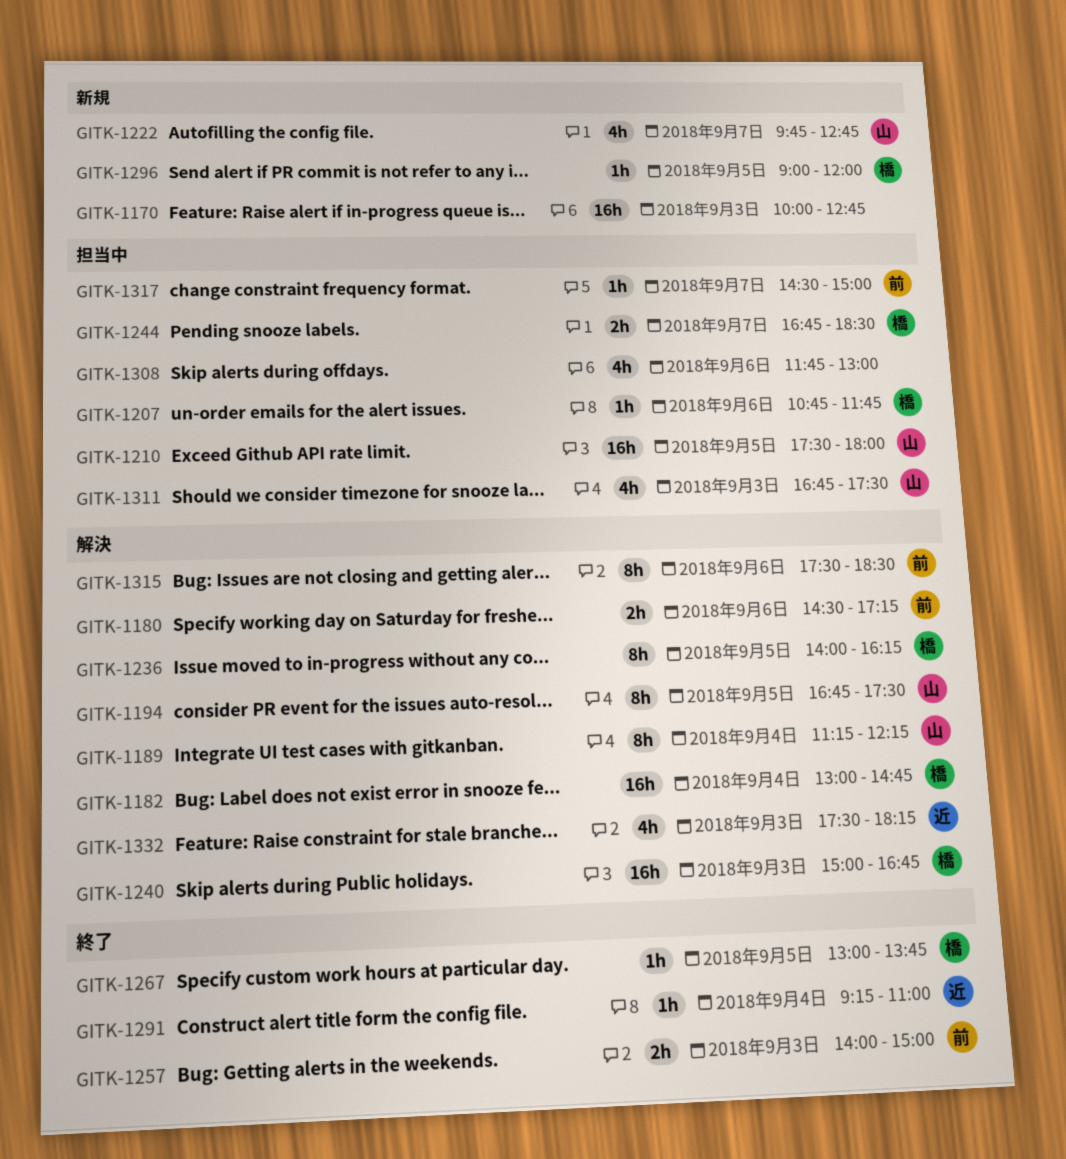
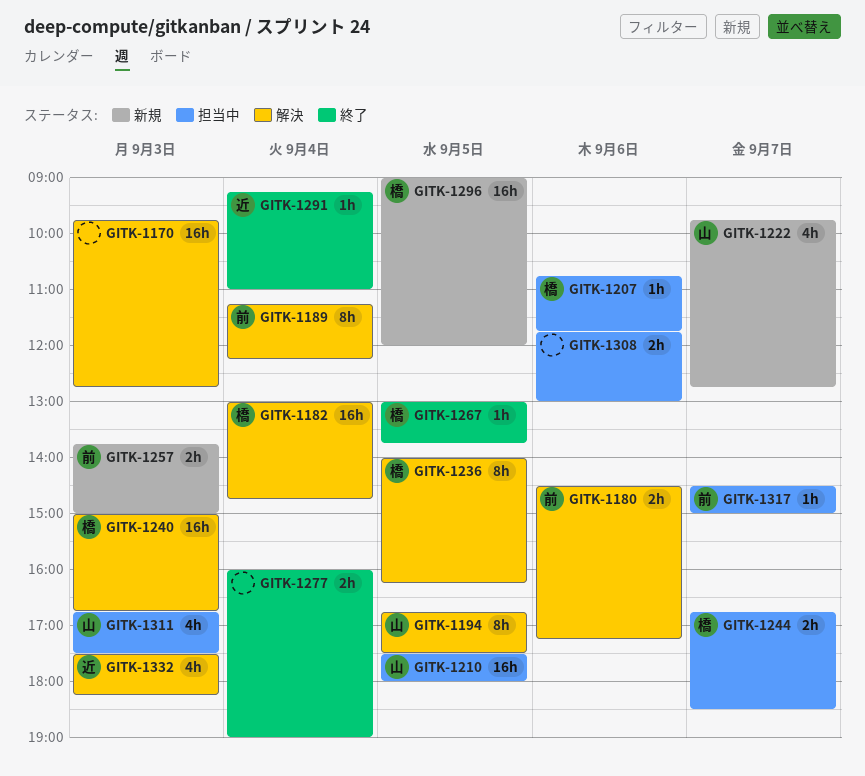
GITK-1170, status: 新規 -> 解決
GITK-1170, begins: 10:00 -> 09:45
GITK-1189, owner: 山 -> 前
GITK-1257, status: 終了 -> 新規
GITK-1257, begins: 14:00 -> 13:45
GITK-1277: none -> present
GITK-1296, estimate: 1h -> 16h
GITK-1308, estimate: 4h -> 2h
GITK-1315: present -> none

